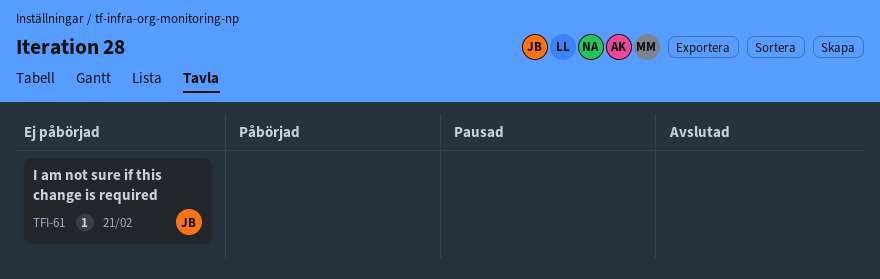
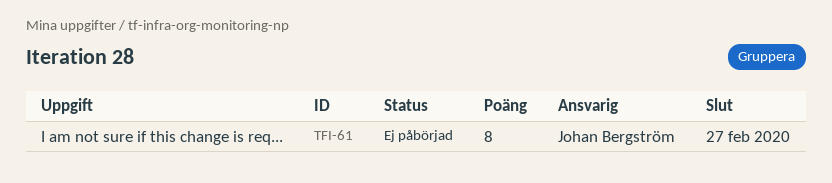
TFI-61, estimate: 1 -> 8
TFI-61, due: Feb 21 -> Feb 27

